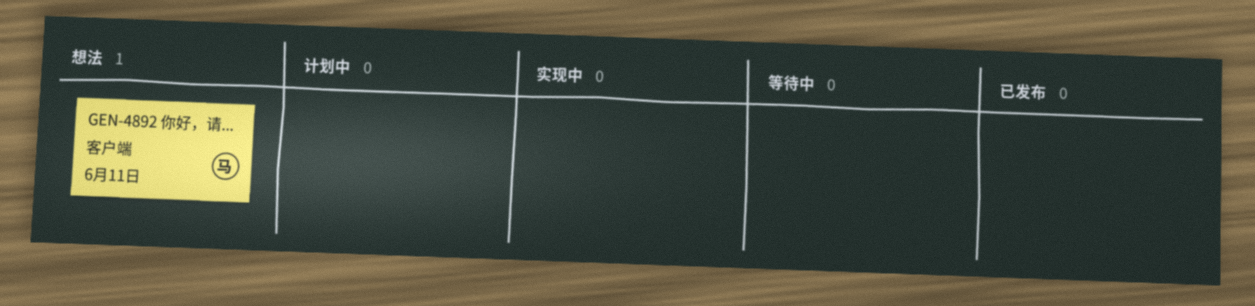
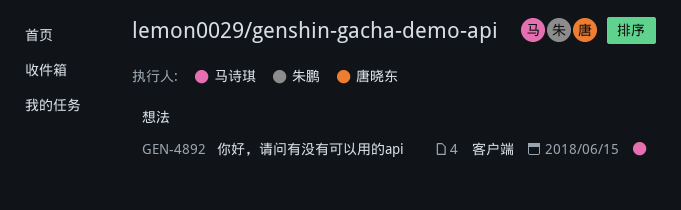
GEN-4892, due: Jun 11 -> Jun 15

